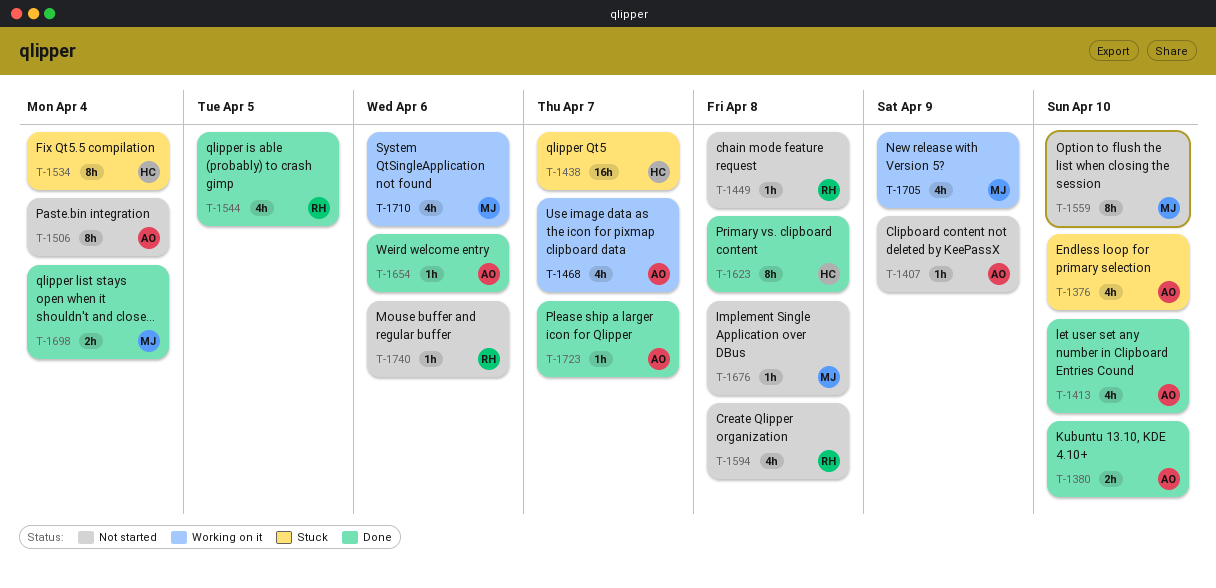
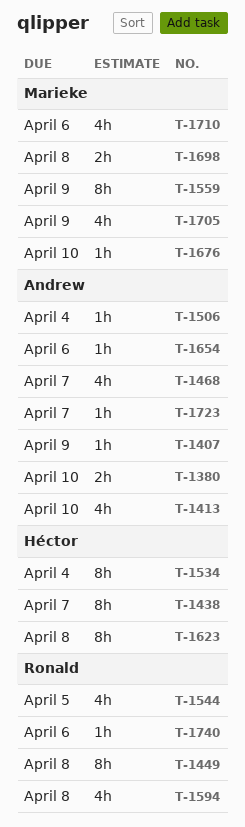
T-1376: present -> none
T-1438, estimate: 16h -> 8h
T-1449, estimate: 1h -> 8h
T-1506, estimate: 8h -> 1h
T-1559, due: Apr 10 -> Apr 9
T-1676, due: Apr 8 -> Apr 10
T-1698, due: Apr 4 -> Apr 8

